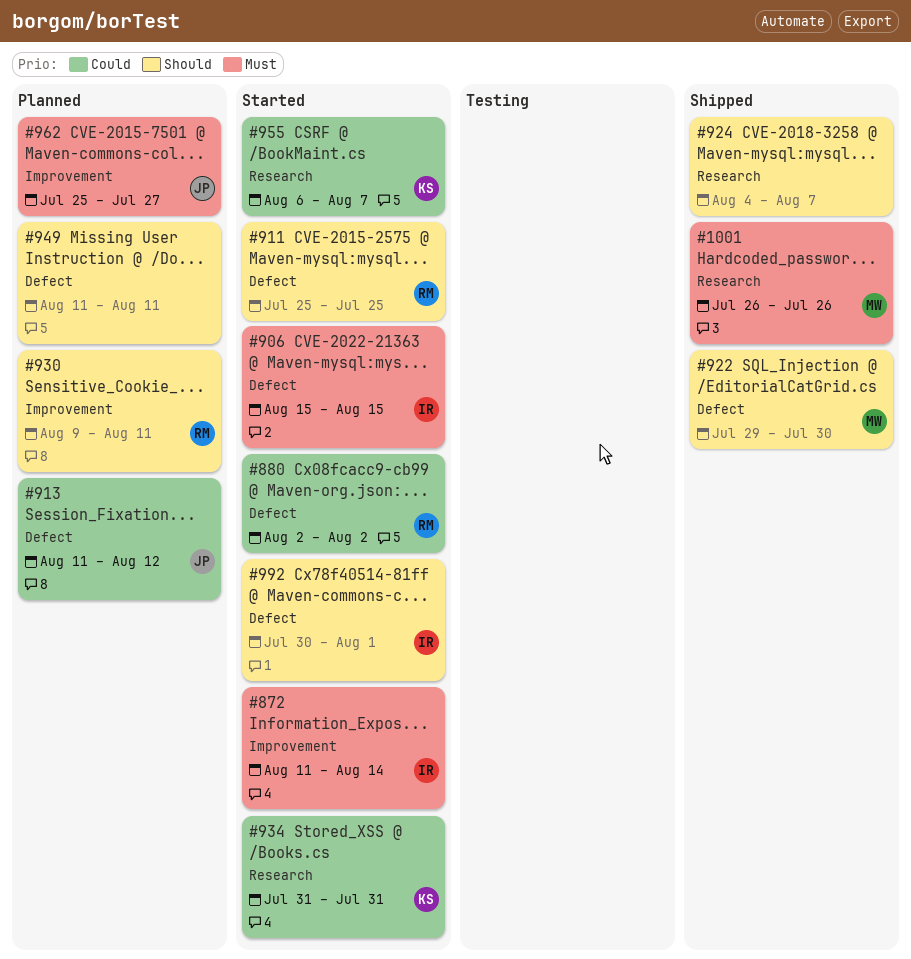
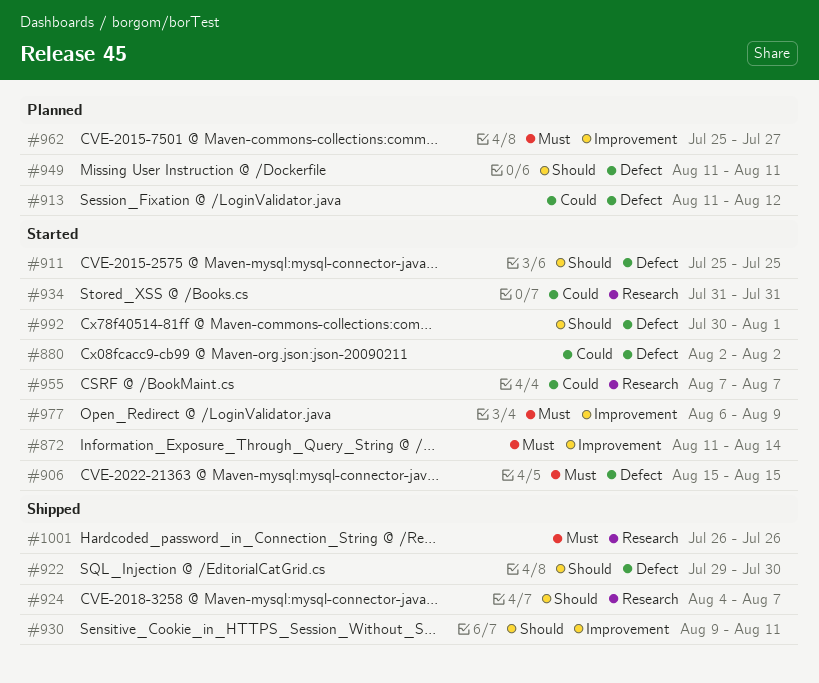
#930, status: Planned -> Shipped
#955, start: Aug 6 -> Aug 7
#977: none -> present

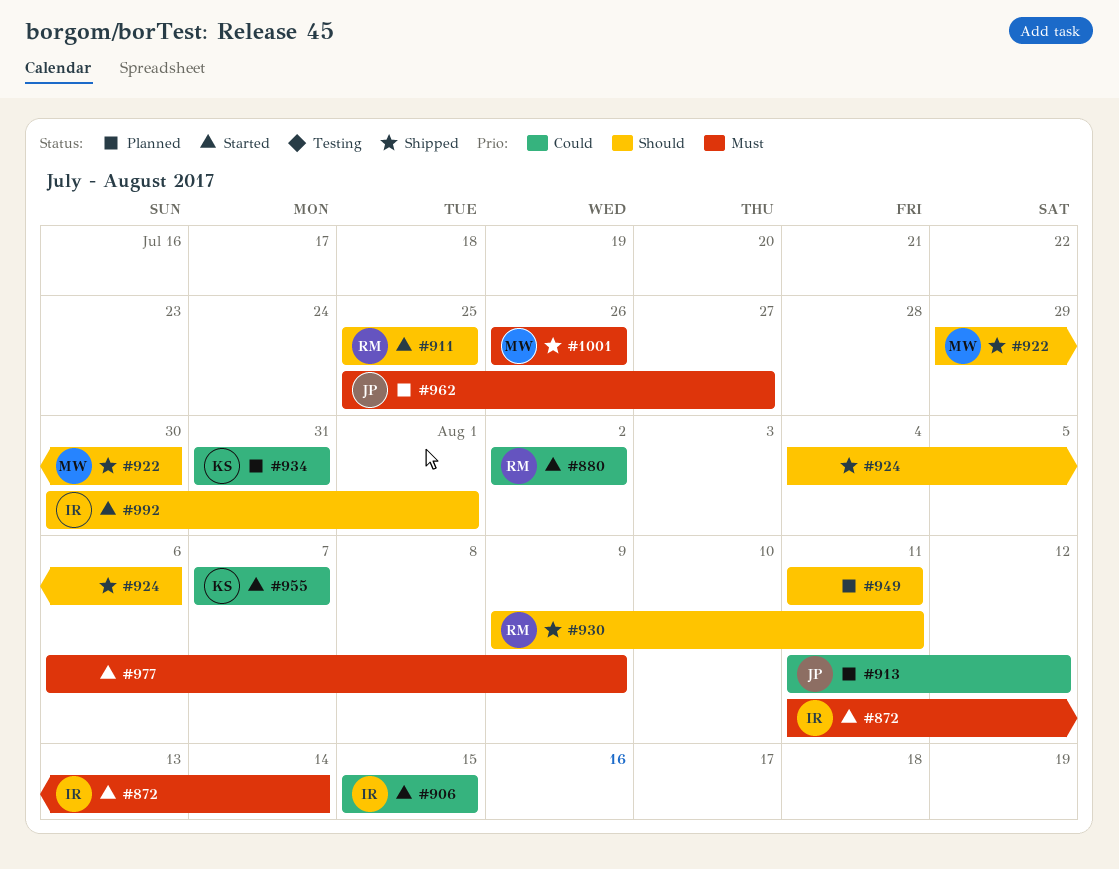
#906, priority: Must -> Could
#924, due: Aug 7 -> Aug 6
#934, status: Started -> Planned

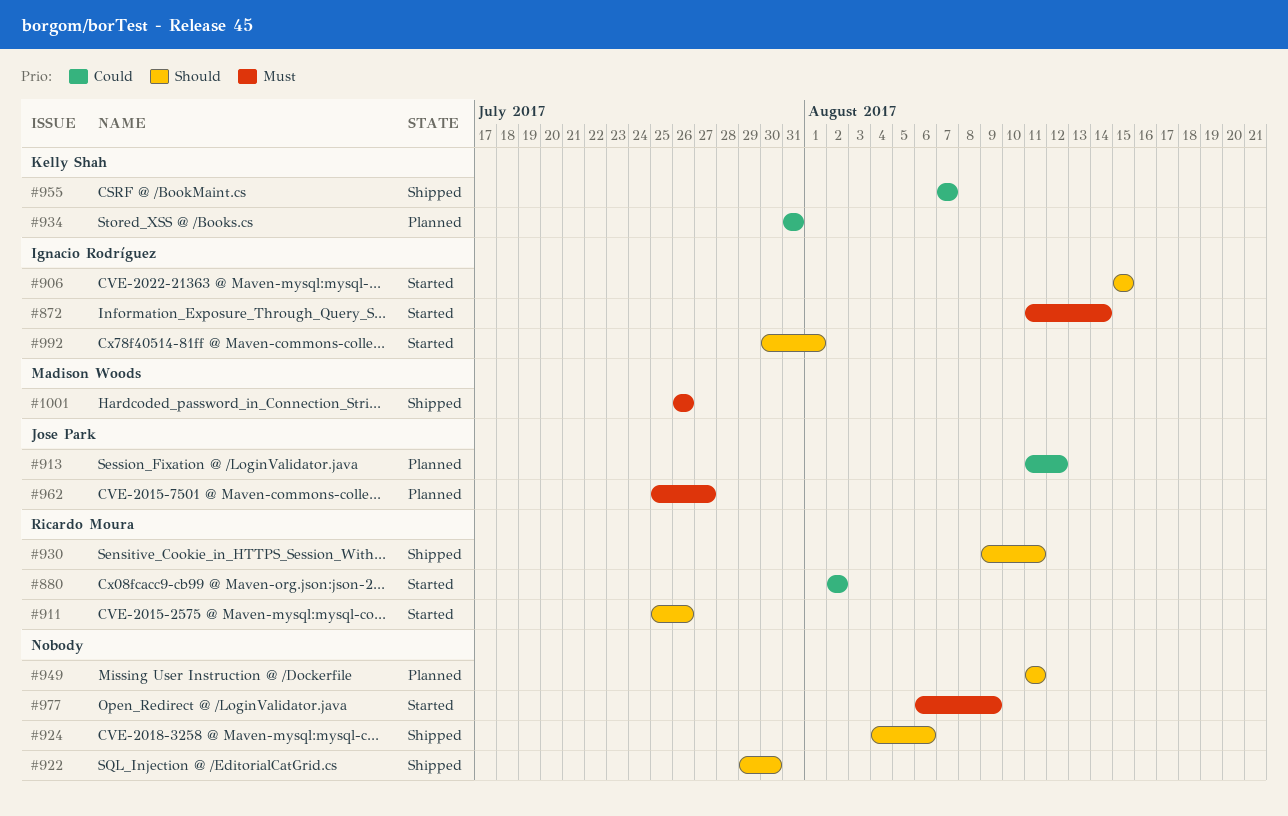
#906, priority: Could -> Should
#911, due: Jul 25 -> Jul 26
#922, owner: Madison Woods -> none
#955, status: Started -> Shipped

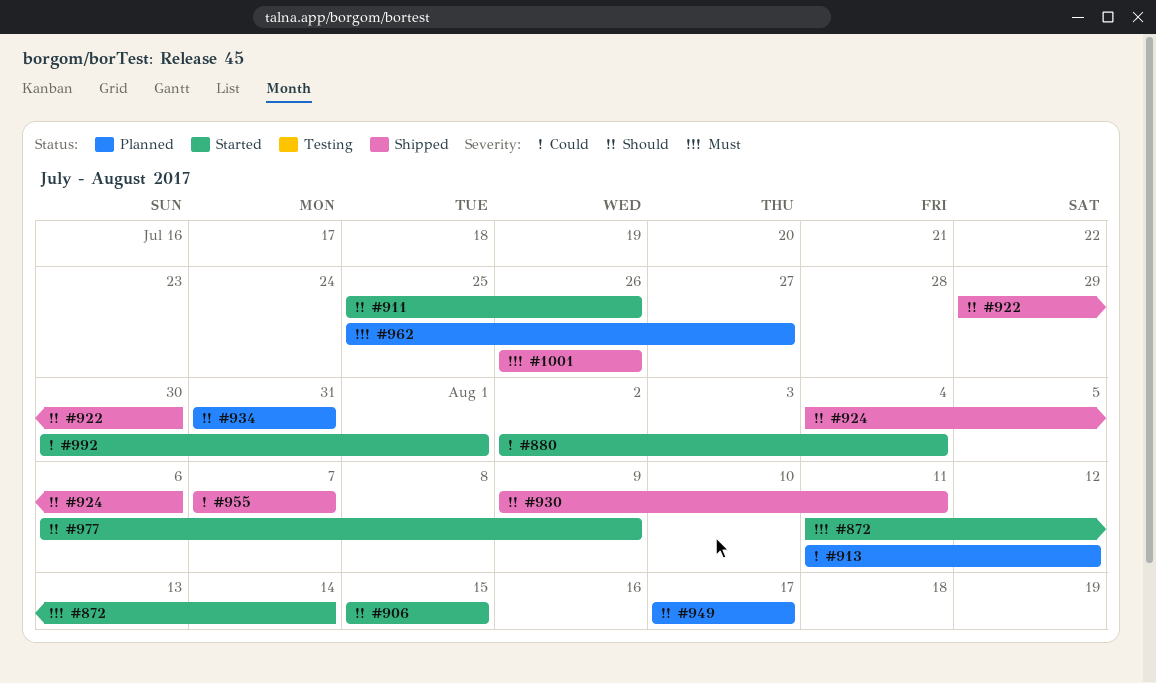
#880, due: Aug 2 -> Aug 4
#934, priority: Could -> Should
#949, start: Aug 11 -> Aug 17
#949, due: Aug 11 -> Aug 17
#977, priority: Must -> Should
#992, priority: Should -> Could

